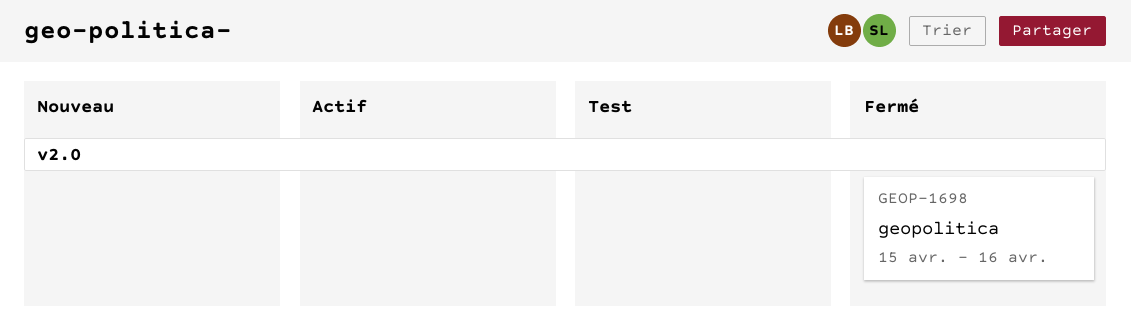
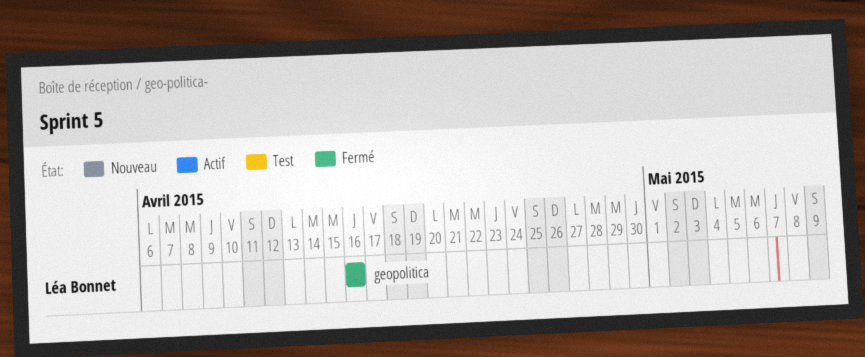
geopolitica, start: Apr 15 -> Apr 16

